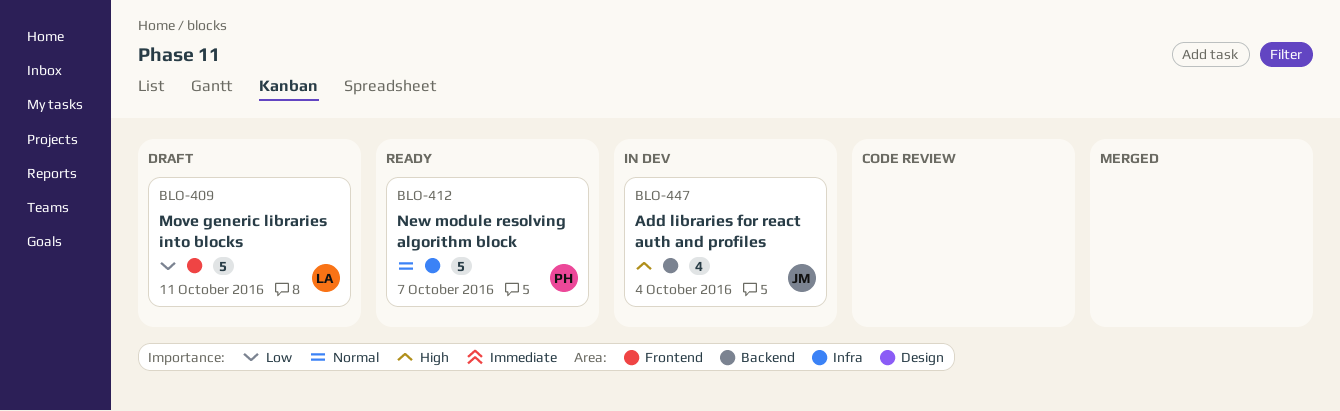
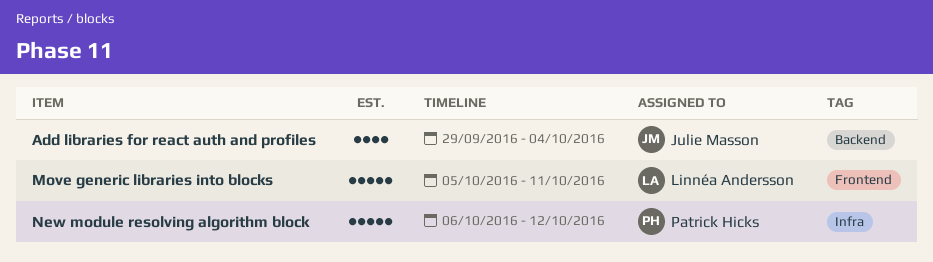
New module resolving algorithm block, due: Oct 7 -> Oct 12

